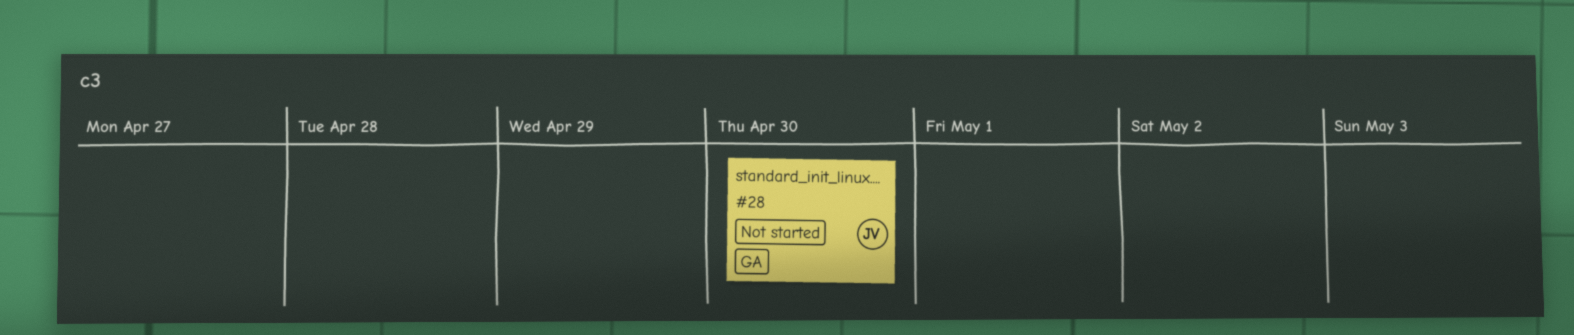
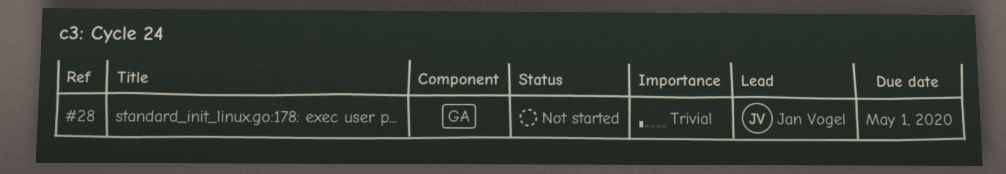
#28, due: Apr 30 -> May 1

